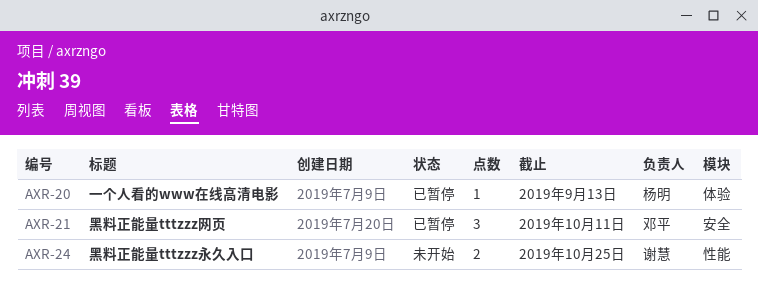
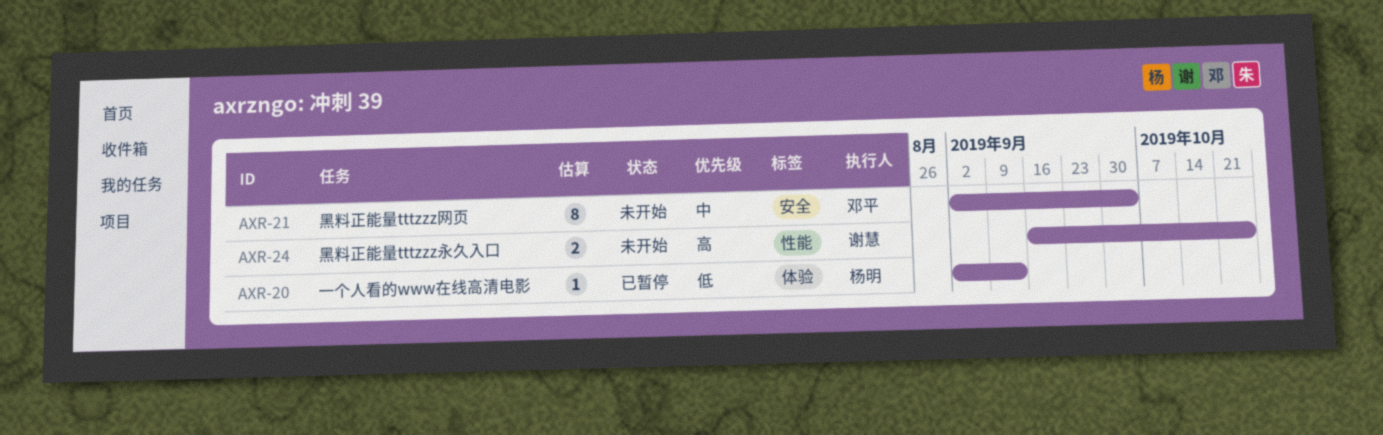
AXR-21, status: 已暂停 -> 未开始
AXR-21, estimate: 3 -> 8
AXR-21, due: Oct 11 -> Oct 4

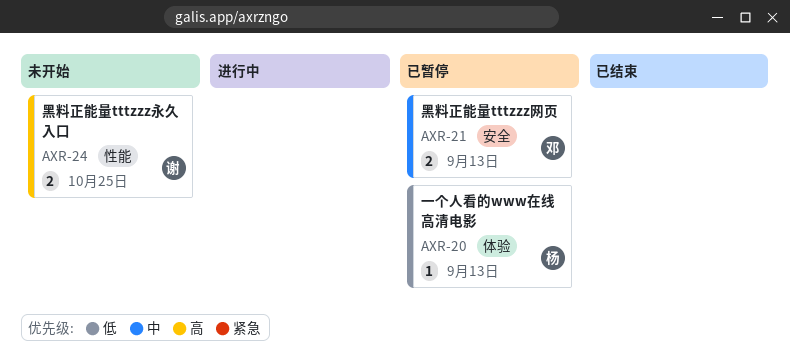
AXR-21, status: 未开始 -> 已暂停
AXR-21, estimate: 8 -> 2
AXR-21, due: Oct 4 -> Sep 13

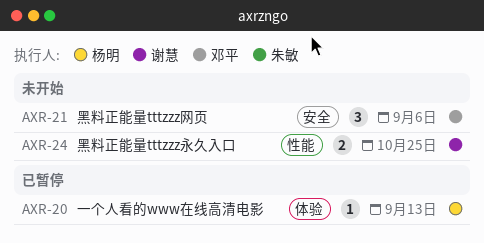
AXR-21, status: 已暂停 -> 未开始
AXR-21, estimate: 2 -> 3
AXR-21, due: Sep 13 -> Sep 6

